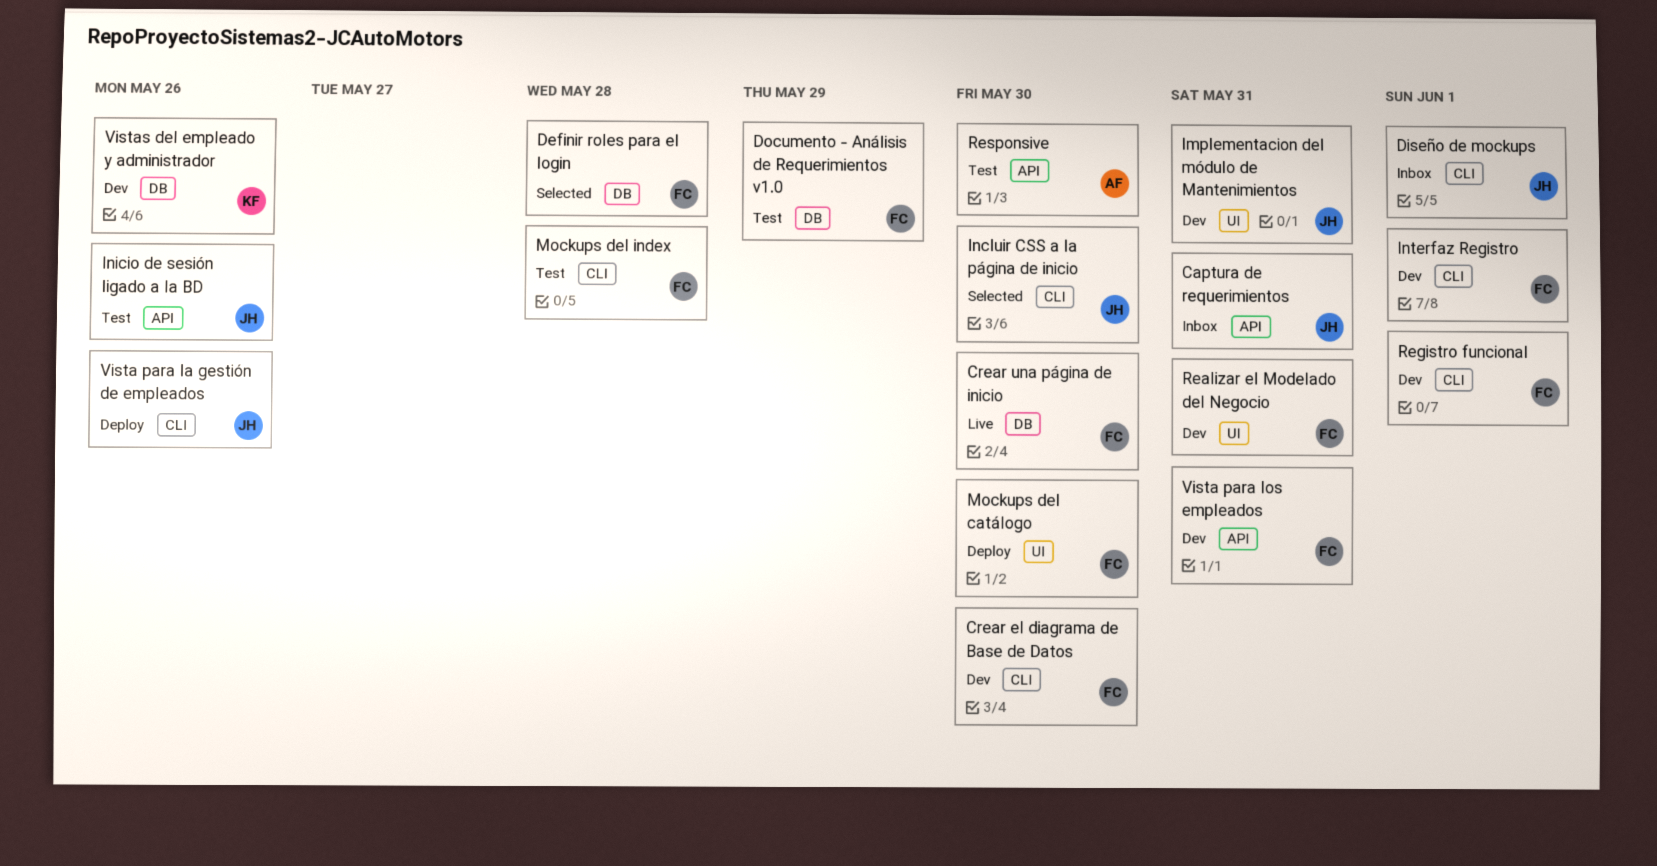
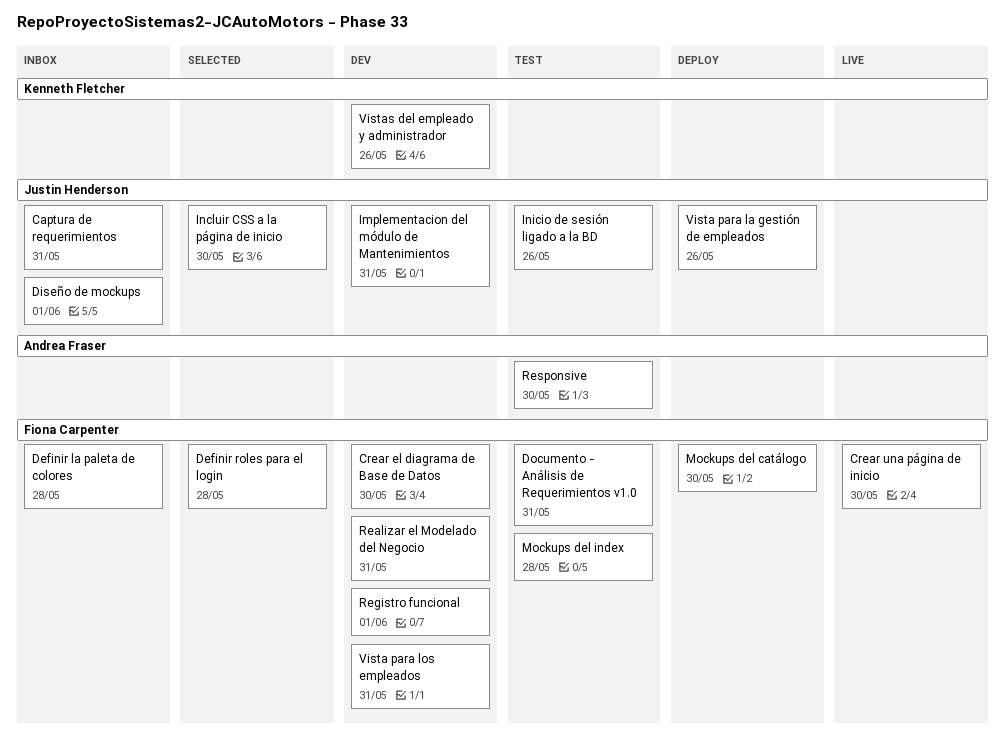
Definir la paleta de colores: none -> present
Documento - Análisis de Requerimientos v1.0, due: May 29 -> May 31
Interfaz Registro: present -> none

